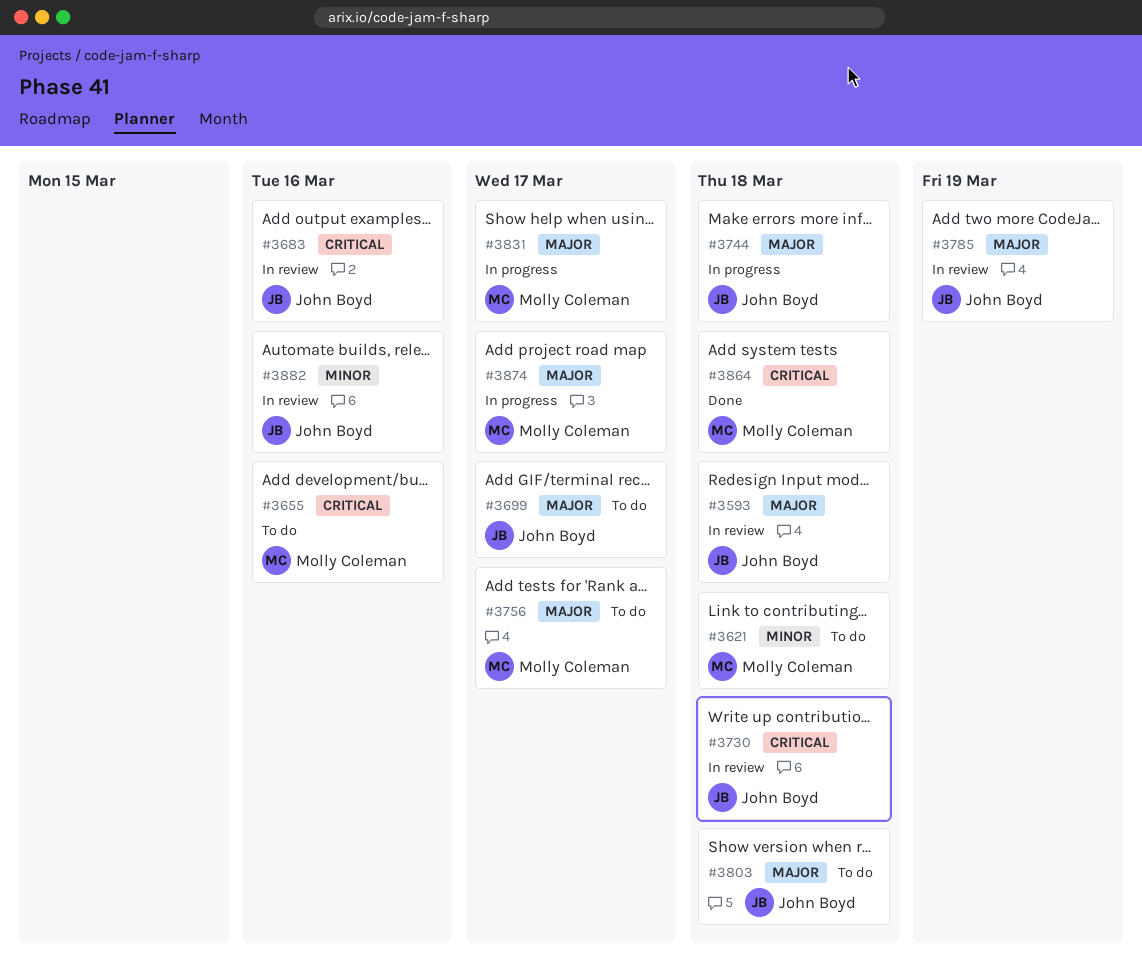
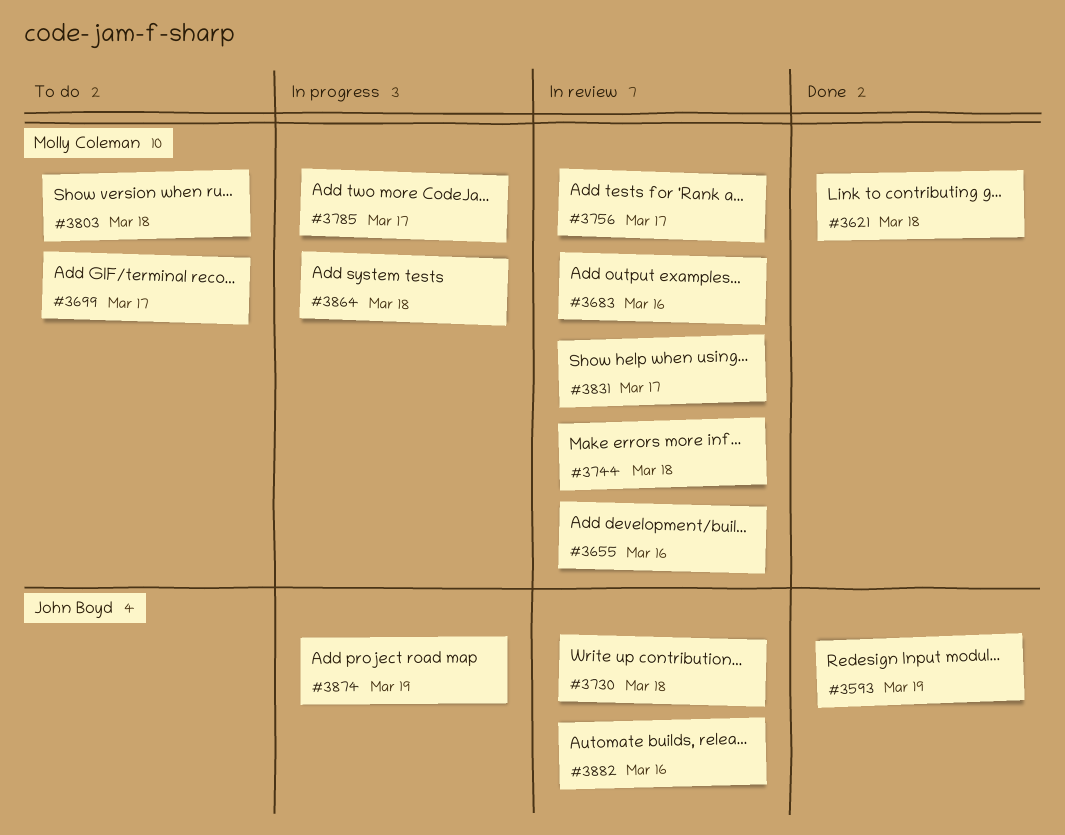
#3593, status: In review -> Done
#3593, due: Mar 18 -> Mar 19
#3621, status: To do -> Done
#3655, status: To do -> In review
#3683, owner: John Boyd -> Molly Coleman
#3699, owner: John Boyd -> Molly Coleman
#3744, status: In progress -> In review
#3744, owner: John Boyd -> Molly Coleman
#3756, status: To do -> In review
#3785, status: In review -> In progress
#3785, owner: John Boyd -> Molly Coleman
#3785, due: Mar 19 -> Mar 17
#3803, owner: John Boyd -> Molly Coleman
#3831, status: In progress -> In review
#3864, status: Done -> In progress
#3874, owner: Molly Coleman -> John Boyd
#3874, due: Mar 17 -> Mar 19

